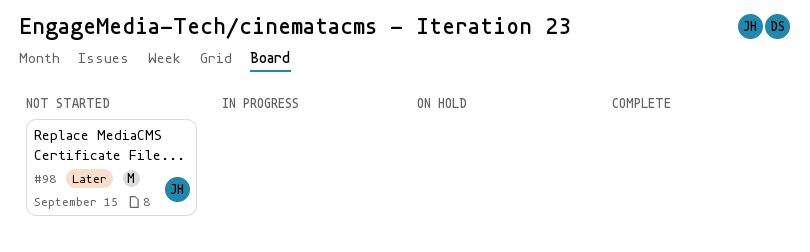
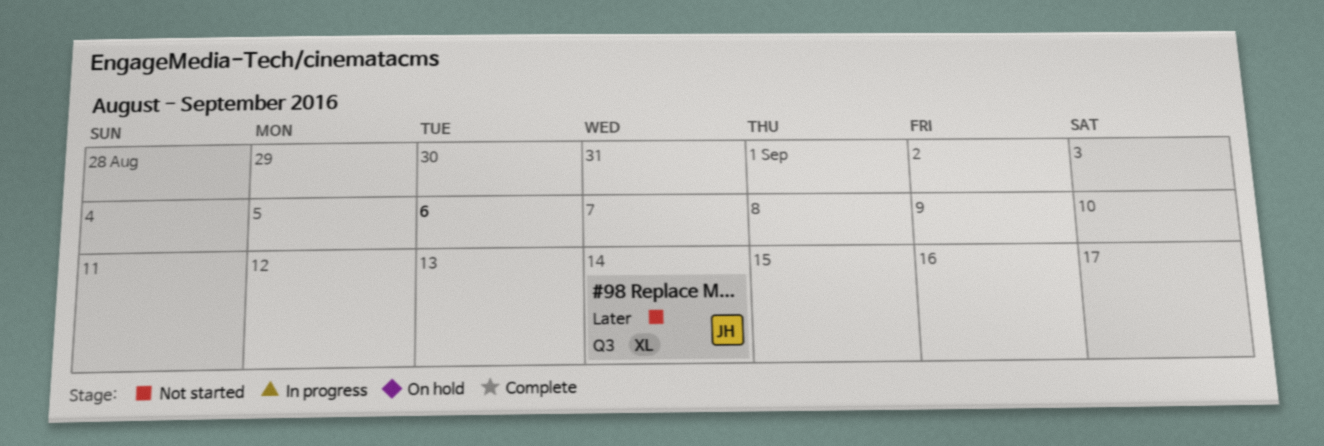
#98, estimate: M -> XL
#98, due: Sep 15 -> Sep 14

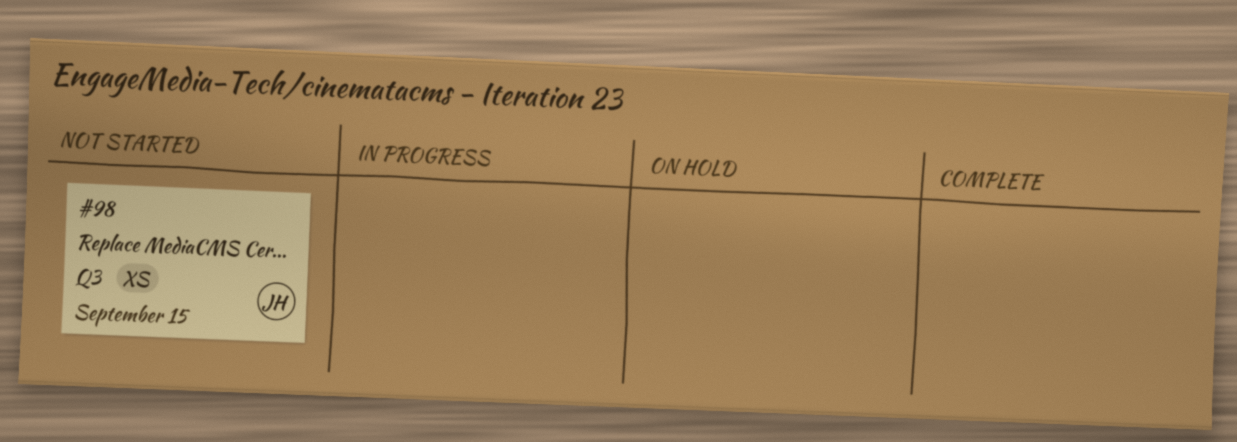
#98, estimate: XL -> XS
#98, due: Sep 14 -> Sep 15

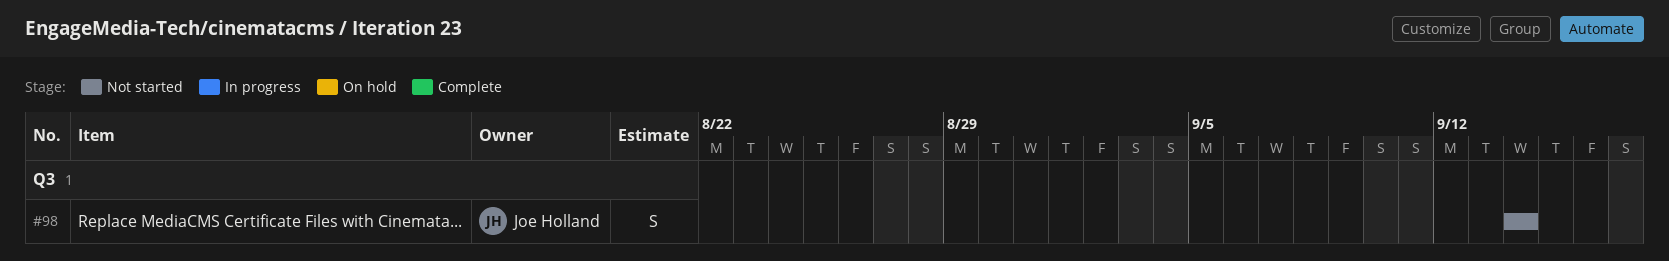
#98, estimate: XS -> S
#98, due: Sep 15 -> Sep 14

